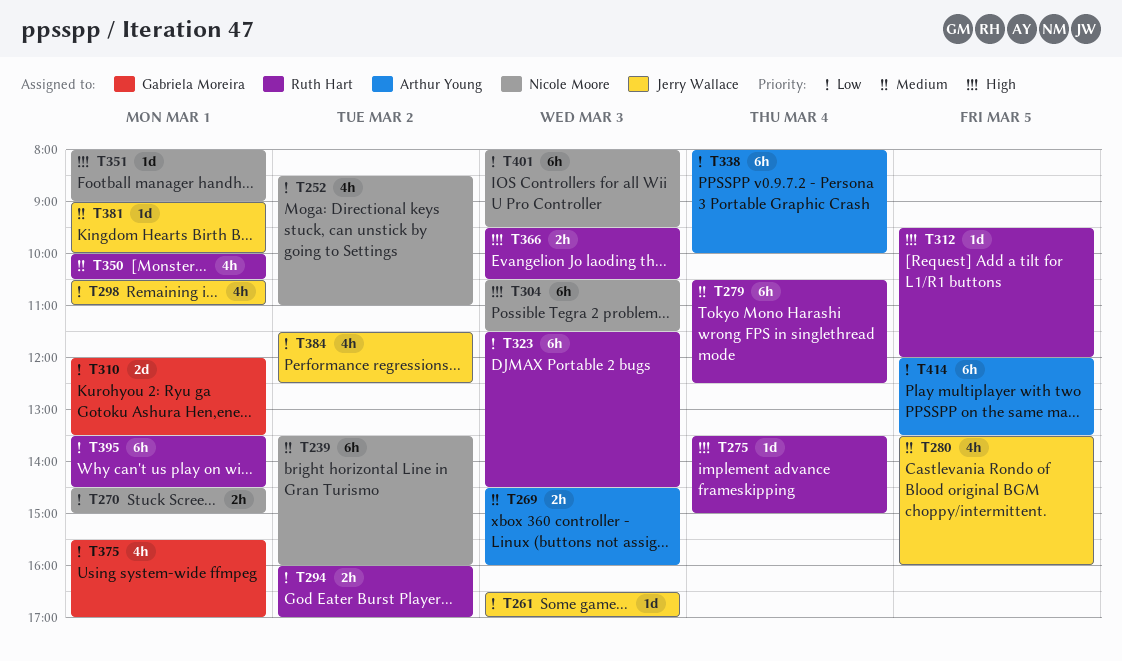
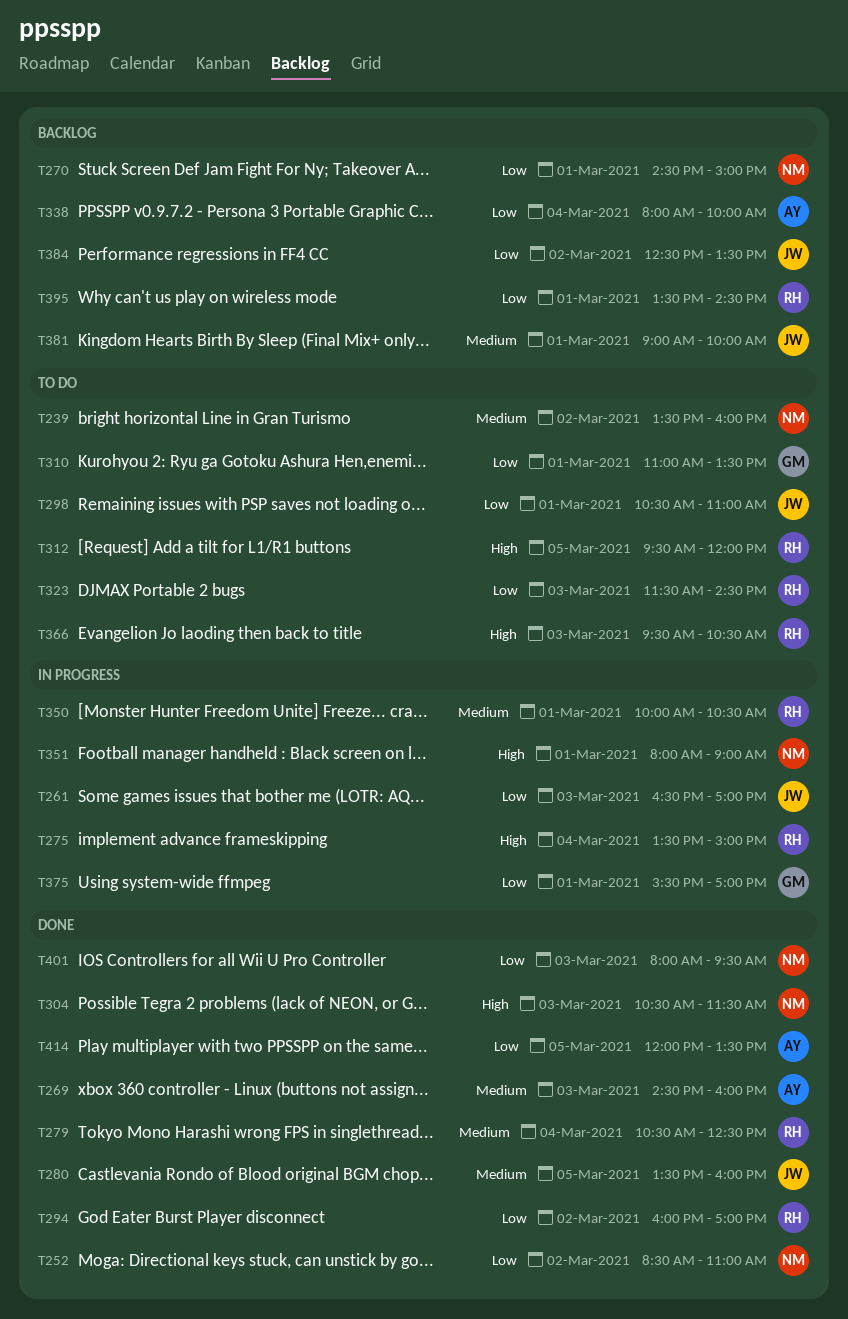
T310, begins: 12:00 -> 11:00
T384, begins: 11:30 -> 12:30
T384, ends: 12:30 -> 13:30

